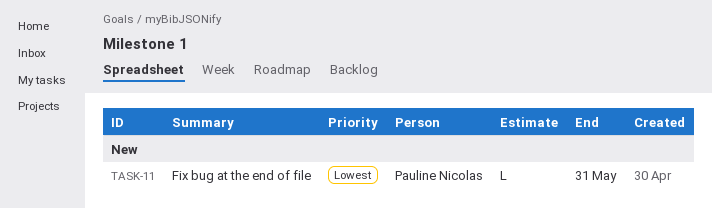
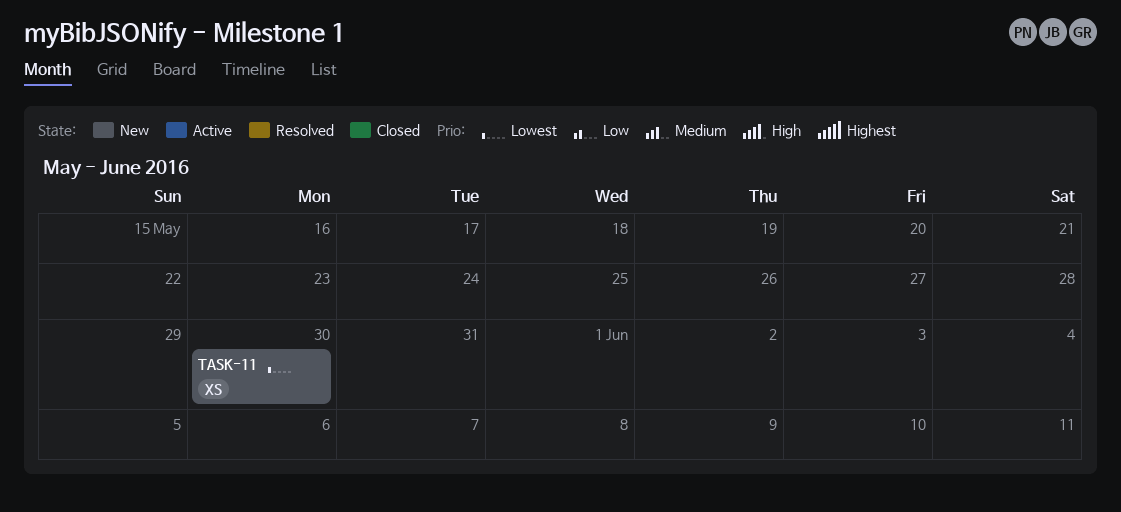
TASK-11, estimate: L -> XS
TASK-11, due: May 31 -> May 30

